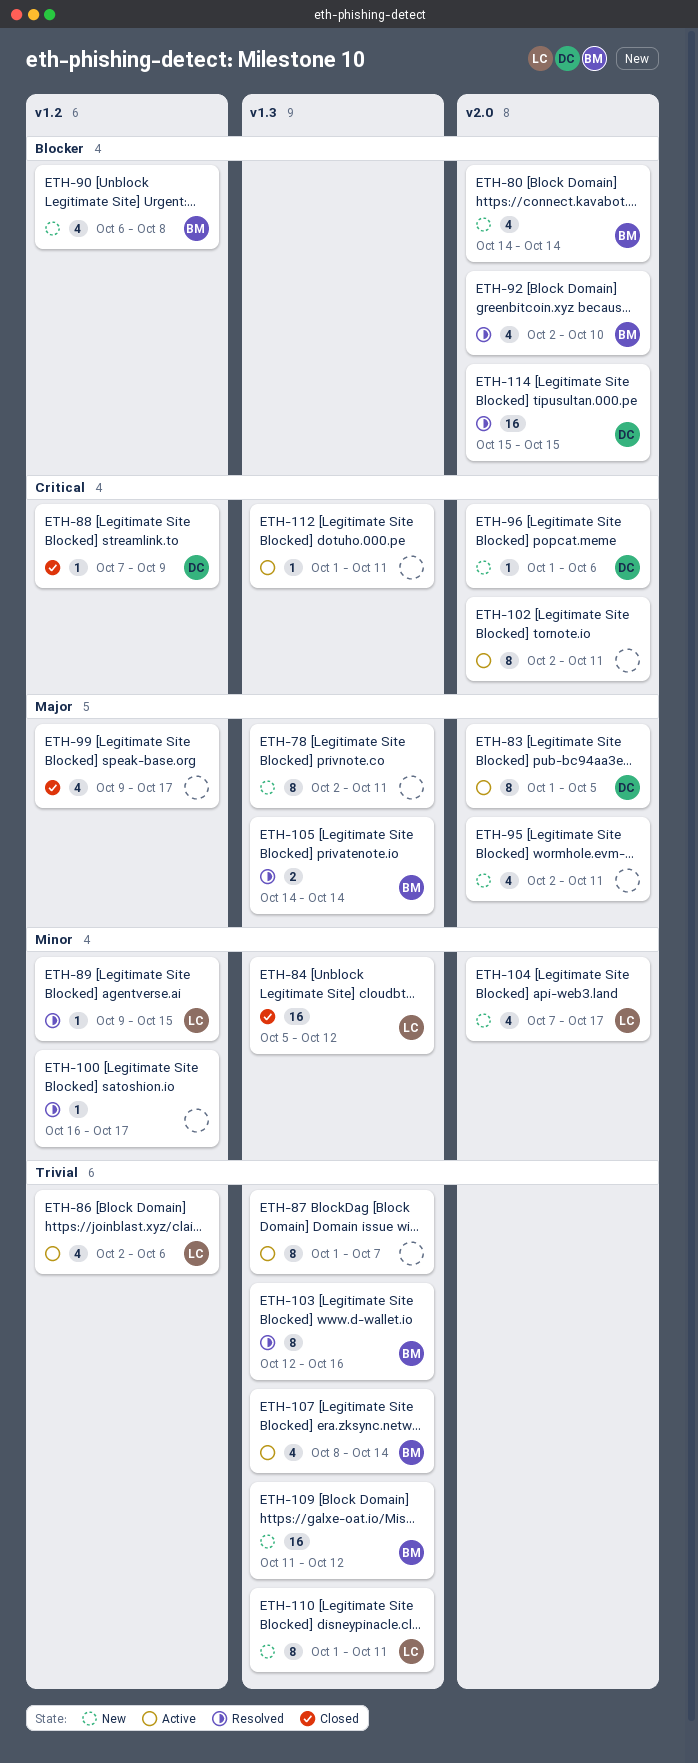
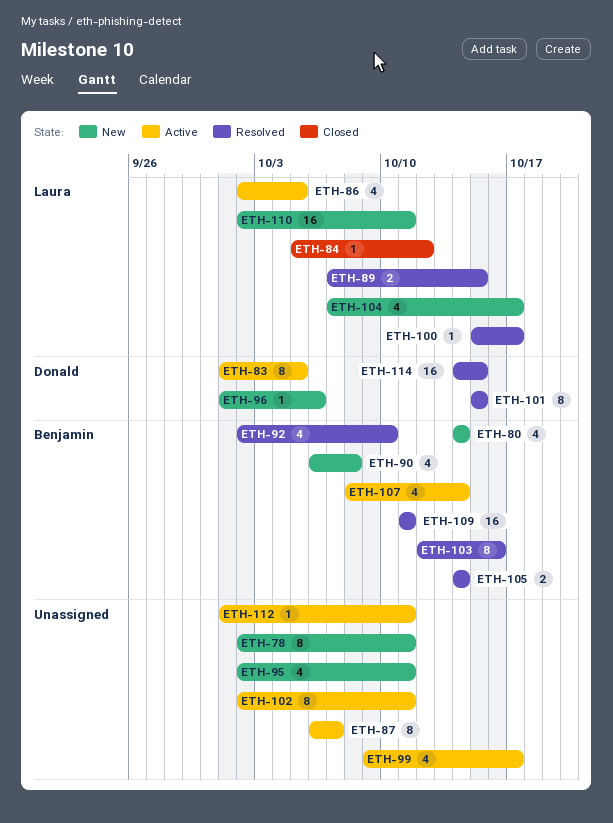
ETH-84, estimate: 16 -> 1
ETH-86, due: Oct 6 -> Oct 5
ETH-87, start: Oct 1 -> Oct 6
ETH-88: present -> none
ETH-89, estimate: 1 -> 2
ETH-89, start: Oct 9 -> Oct 7
ETH-99, status: Closed -> Active
ETH-100, owner: none -> Laura
ETH-100, start: Oct 16 -> Oct 15
ETH-101: none -> present
ETH-109, status: New -> Resolved
ETH-109, due: Oct 12 -> Oct 11
ETH-110, estimate: 8 -> 16
ETH-110, start: Oct 1 -> Oct 2
ETH-114, start: Oct 15 -> Oct 14

